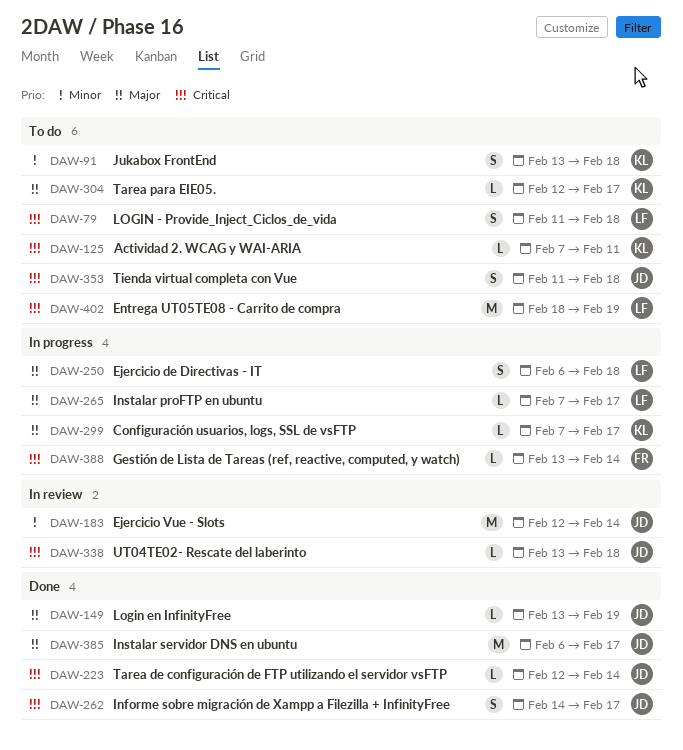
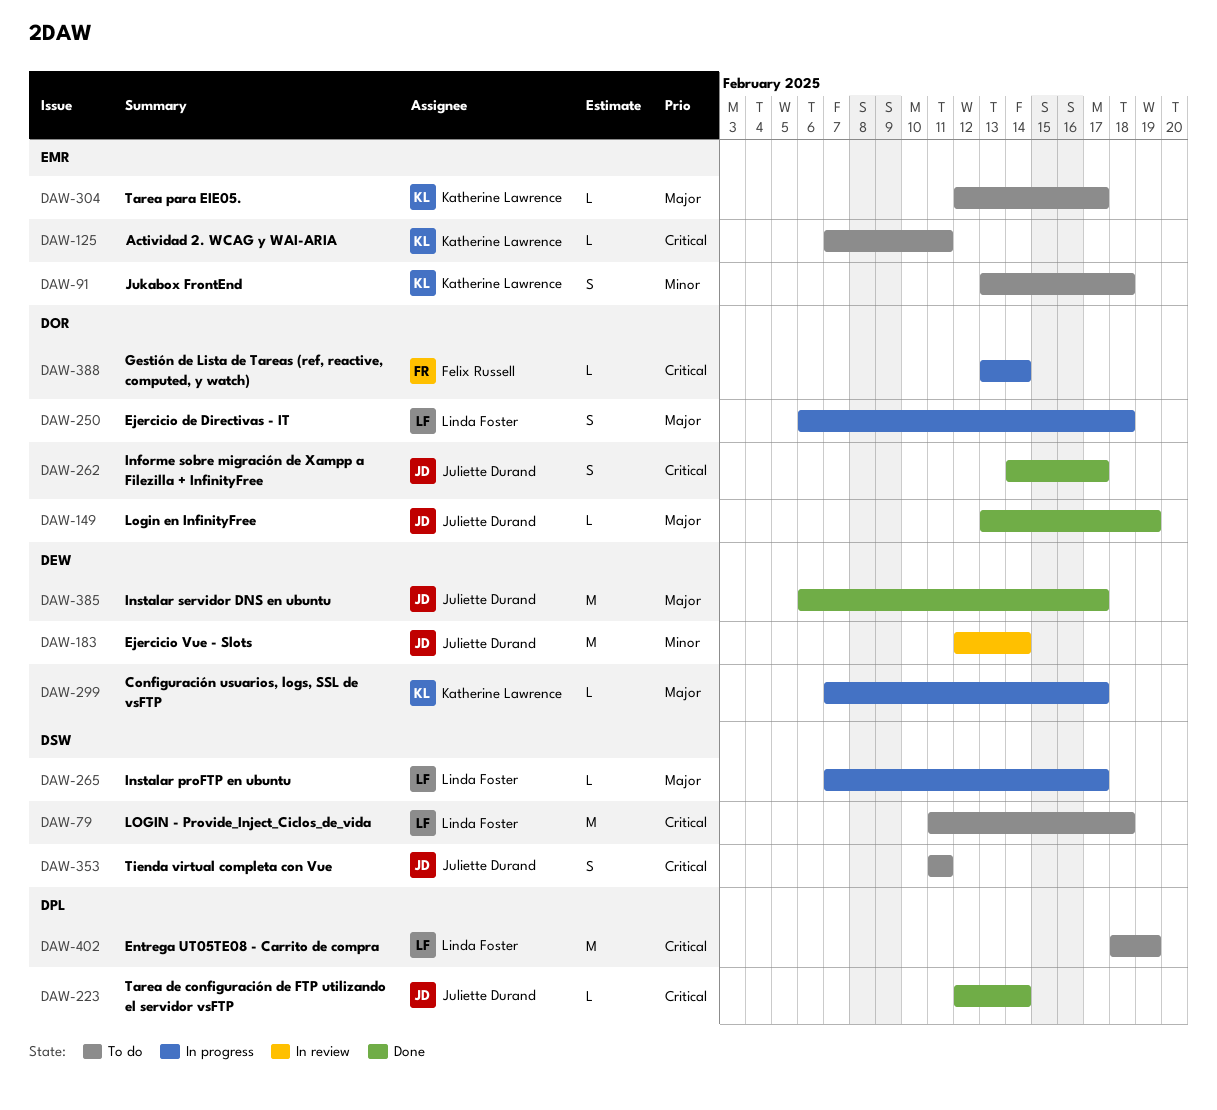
DAW-79, estimate: S -> M
DAW-338: present -> none
DAW-353, due: Feb 18 -> Feb 11

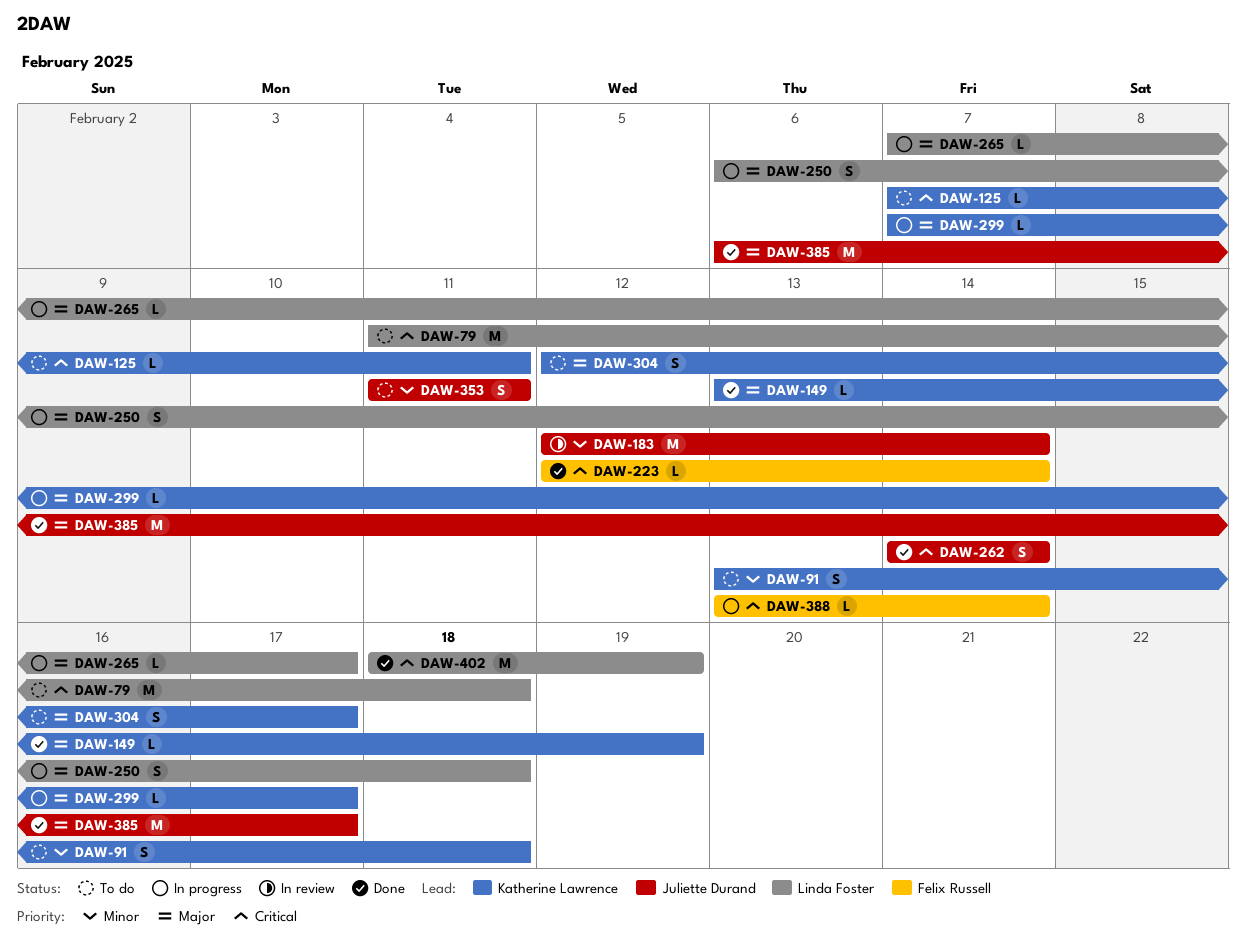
DAW-149, owner: Juliette Durand -> Katherine Lawrence
DAW-223, owner: Juliette Durand -> Felix Russell
DAW-262, due: Feb 17 -> Feb 14
DAW-304, estimate: L -> S
DAW-353, priority: Critical -> Minor
DAW-402, status: To do -> Done

